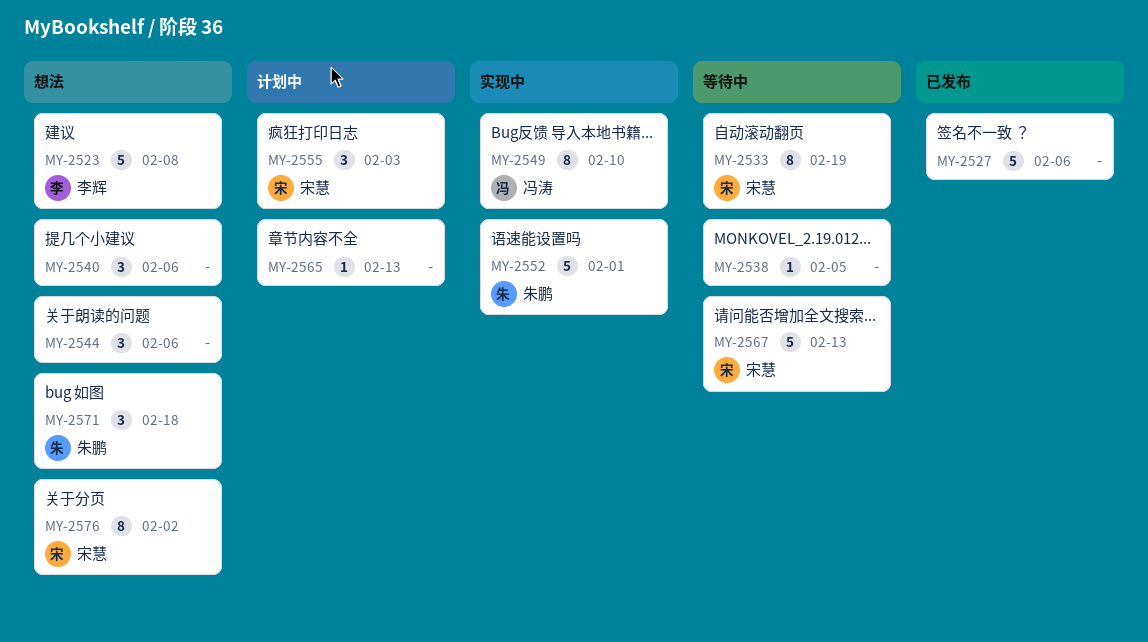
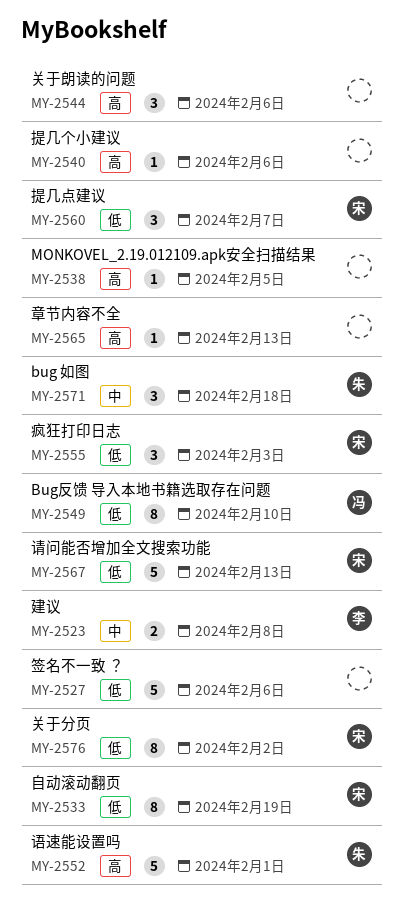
MY-2523, estimate: 5 -> 2
MY-2540, estimate: 3 -> 1
MY-2560: none -> present

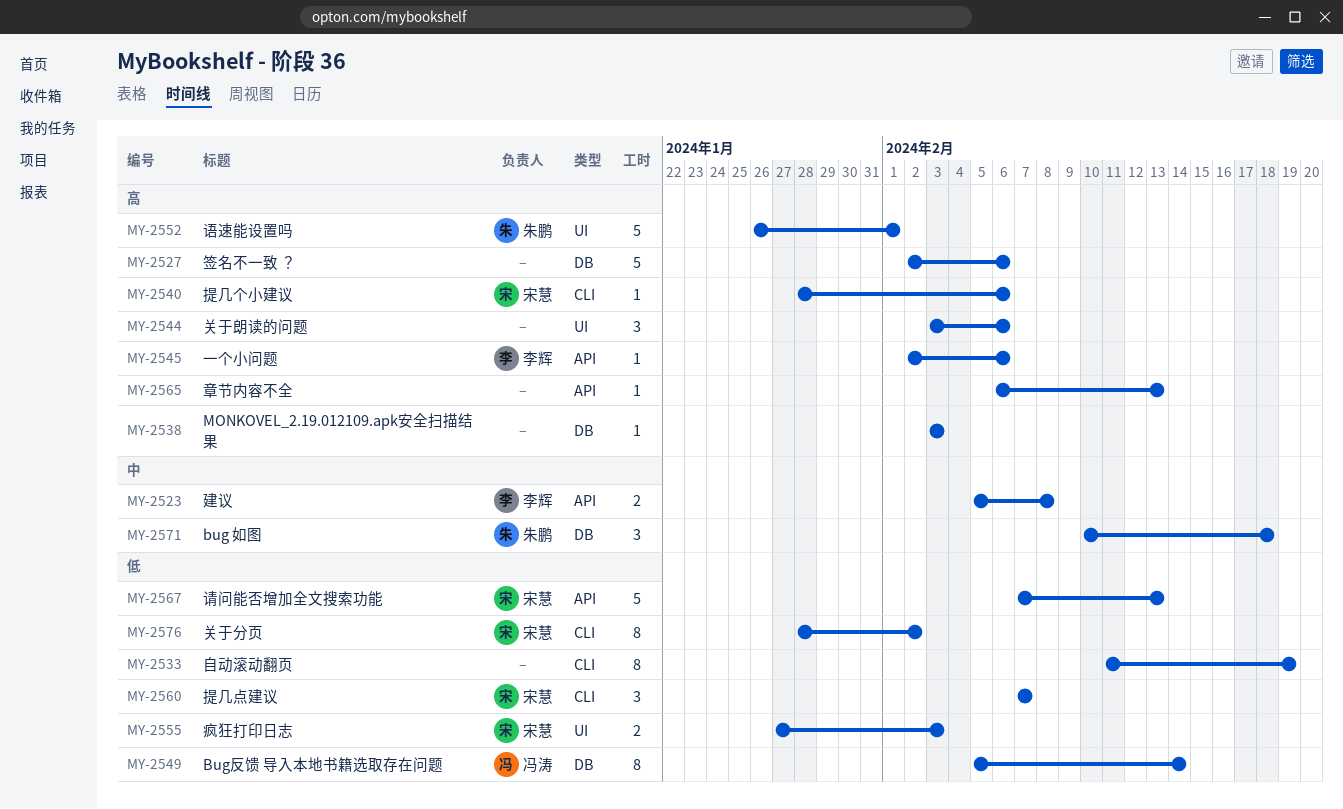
MY-2527, priority: 低 -> 高
MY-2533, owner: 宋慧 -> none
MY-2538, due: Feb 5 -> Feb 3
MY-2540, owner: none -> 宋慧
MY-2545: none -> present
MY-2549, due: Feb 10 -> Feb 14
MY-2555, estimate: 3 -> 2

